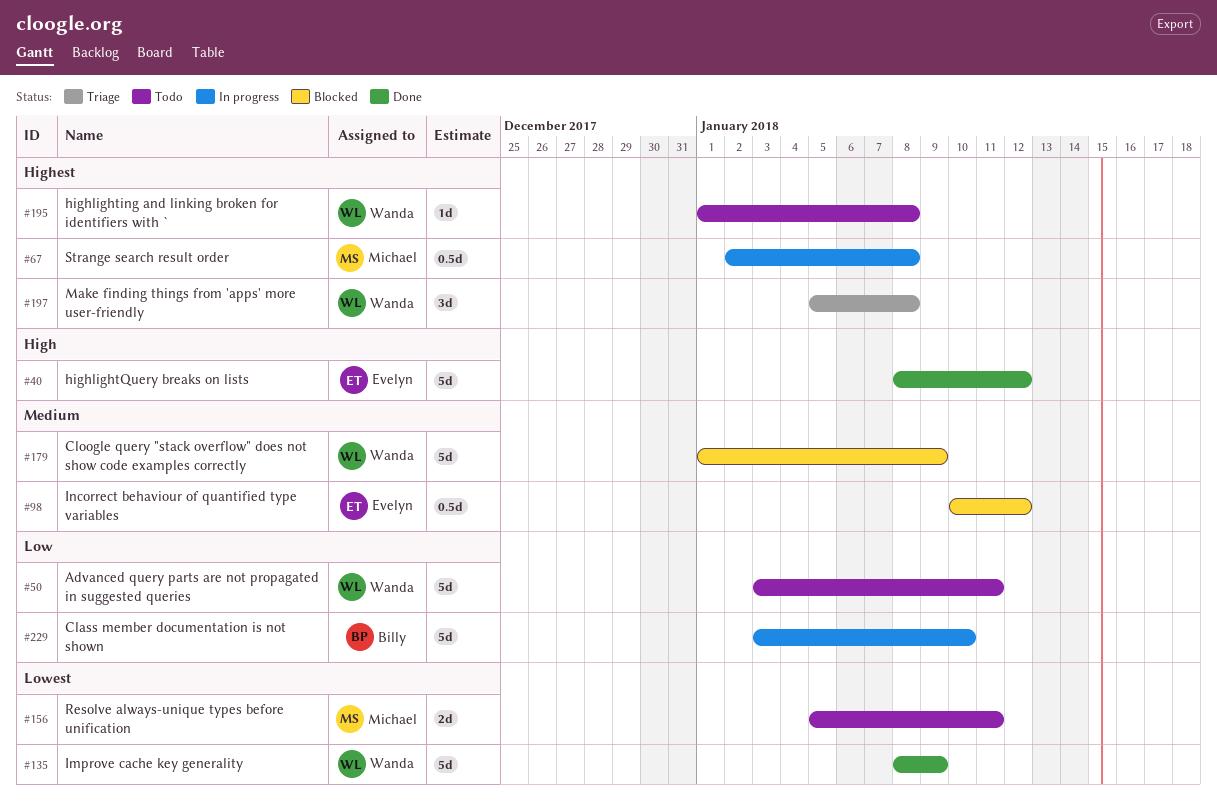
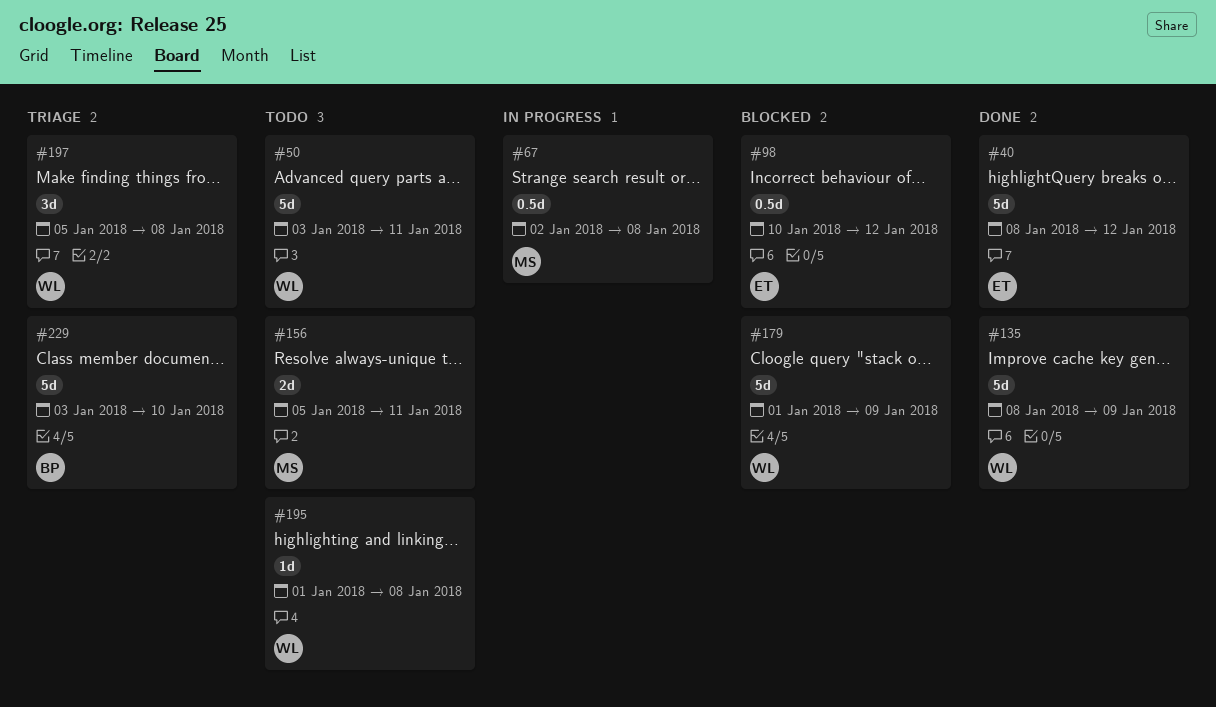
#229, status: In progress -> Triage

